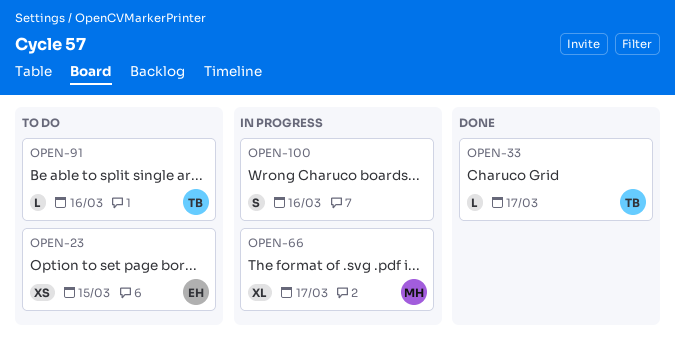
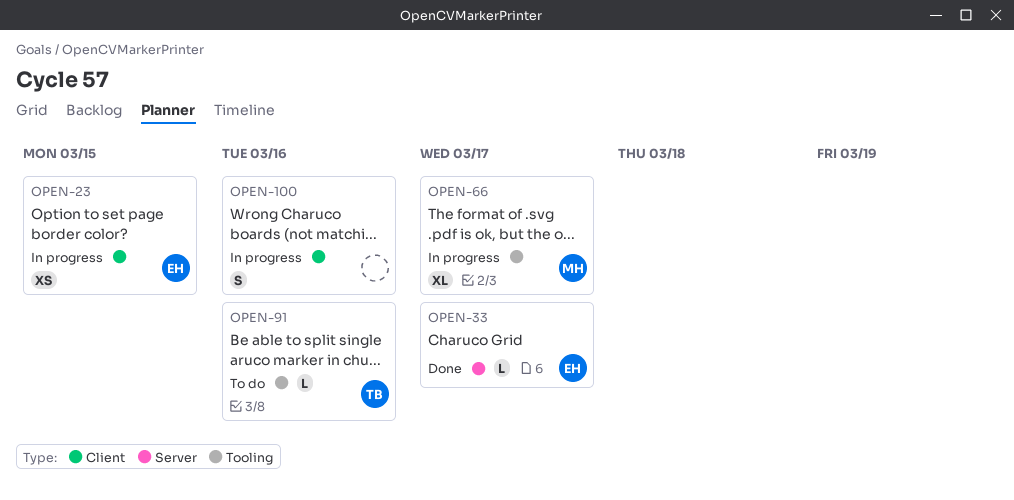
OPEN-23, status: To do -> In progress
OPEN-33, owner: TB -> EH

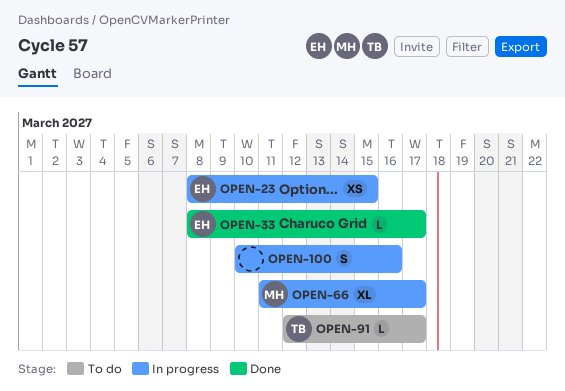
OPEN-91, due: Mar 16 -> Mar 17

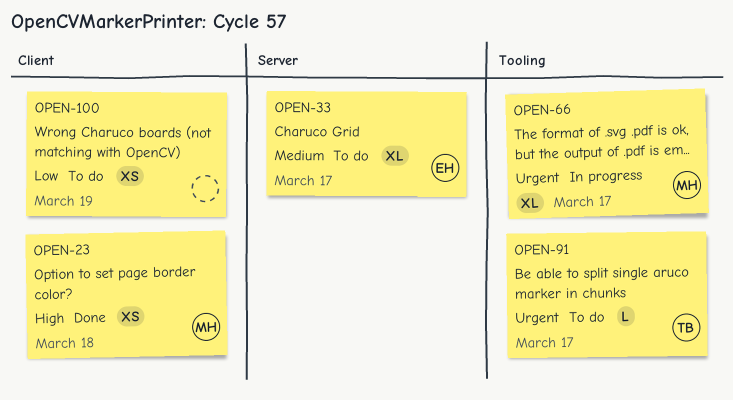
OPEN-23, status: In progress -> Done
OPEN-23, owner: EH -> MH
OPEN-23, due: Mar 15 -> Mar 18
OPEN-33, status: Done -> To do
OPEN-33, estimate: L -> XL
OPEN-100, status: In progress -> To do
OPEN-100, estimate: S -> XS
OPEN-100, due: Mar 16 -> Mar 19

